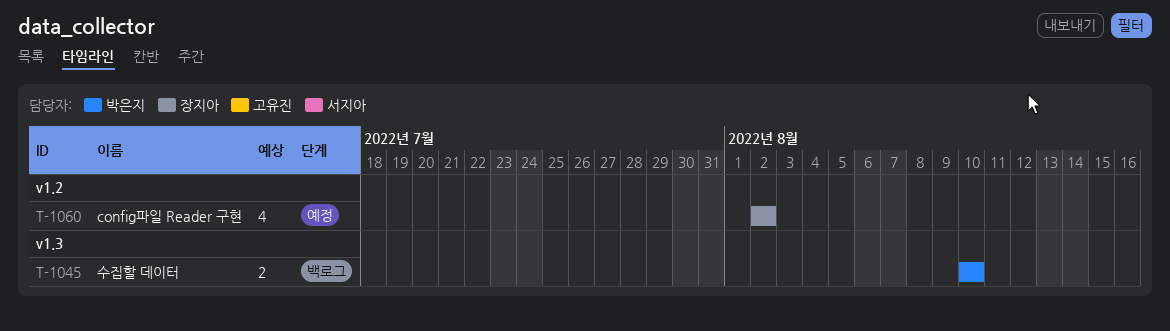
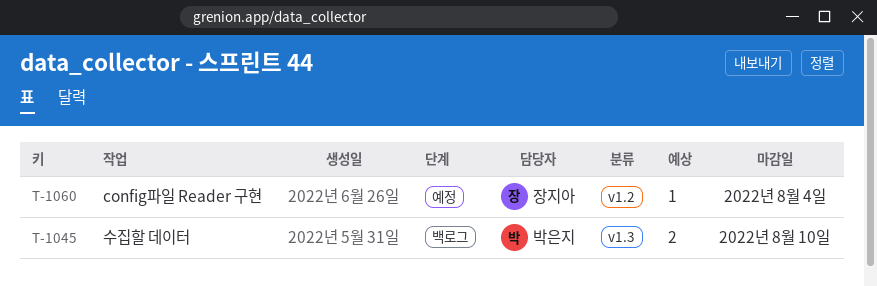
T-1060, estimate: 4 -> 1
T-1060, due: Aug 2 -> Aug 4

